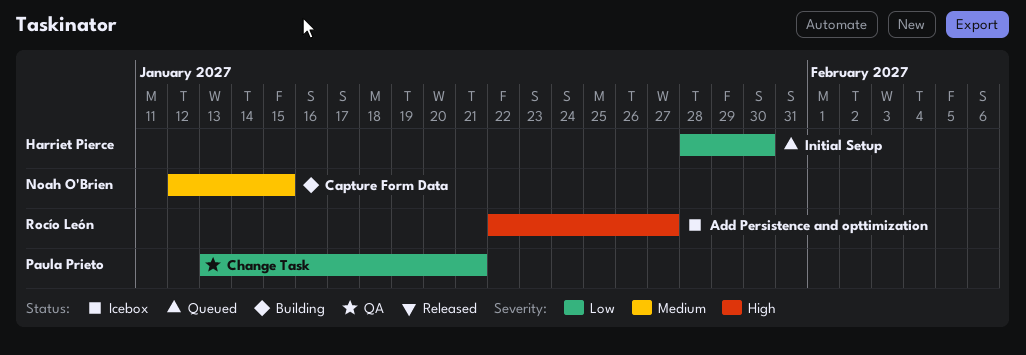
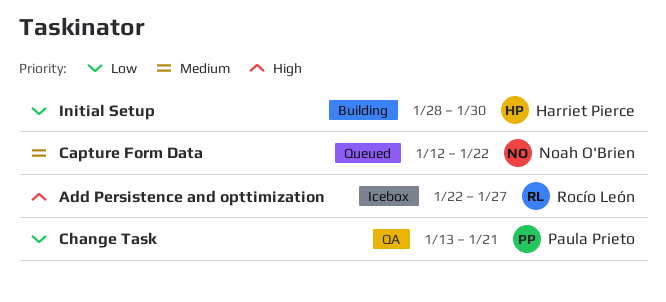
Capture Form Data, status: Building -> Queued
Capture Form Data, due: Jan 15 -> Jan 22
Initial Setup, status: Queued -> Building

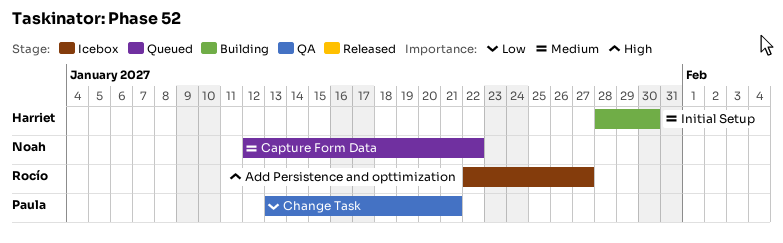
Initial Setup, priority: Low -> Medium

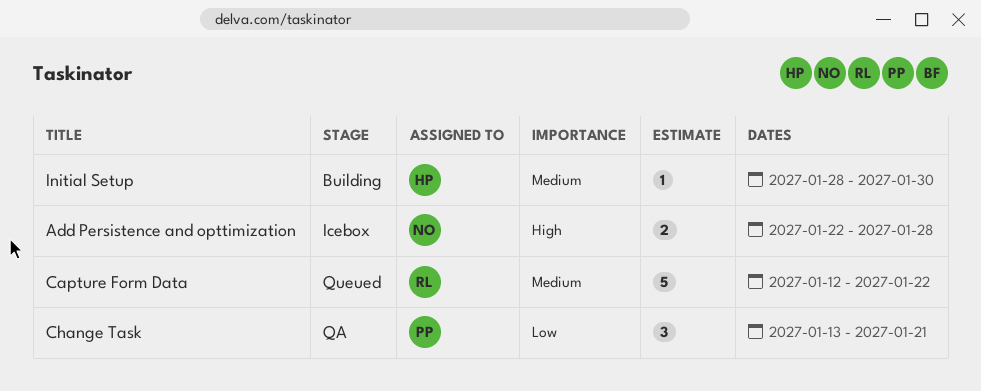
Add Persistence and opttimization, owner: Rocío -> Noah
Add Persistence and opttimization, due: Jan 27 -> Jan 28
Capture Form Data, owner: Noah -> Rocío

